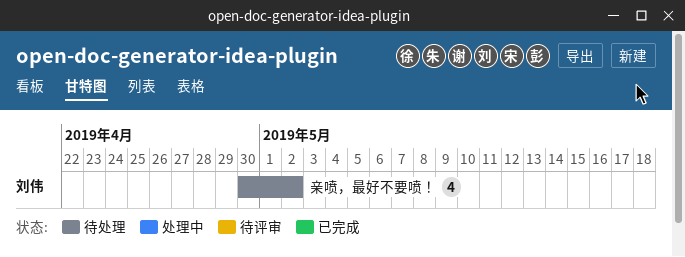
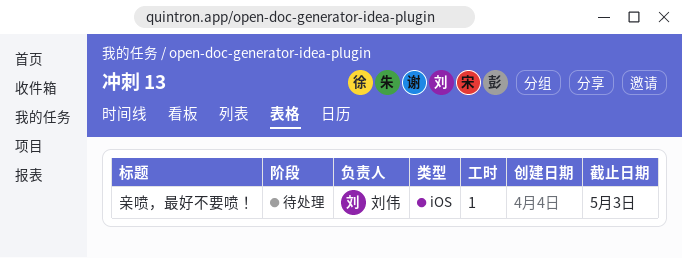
亲喷，最好不要喷！, estimate: 4 -> 1
亲喷，最好不要喷！, due: May 2 -> May 3

